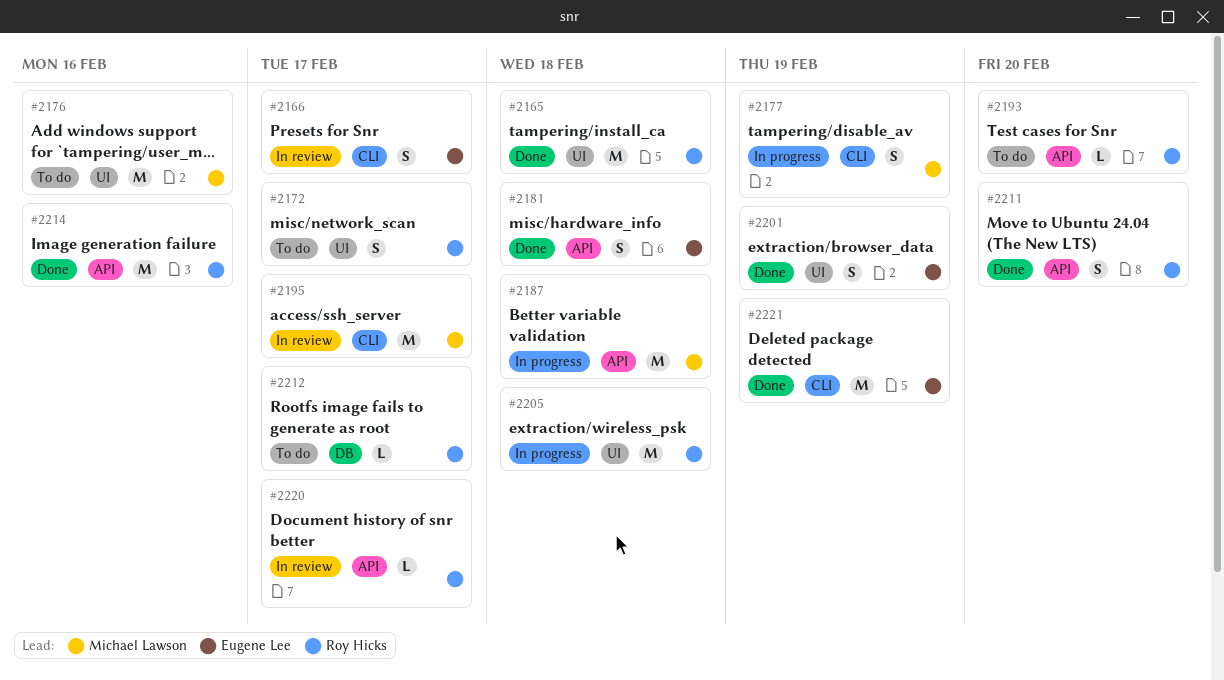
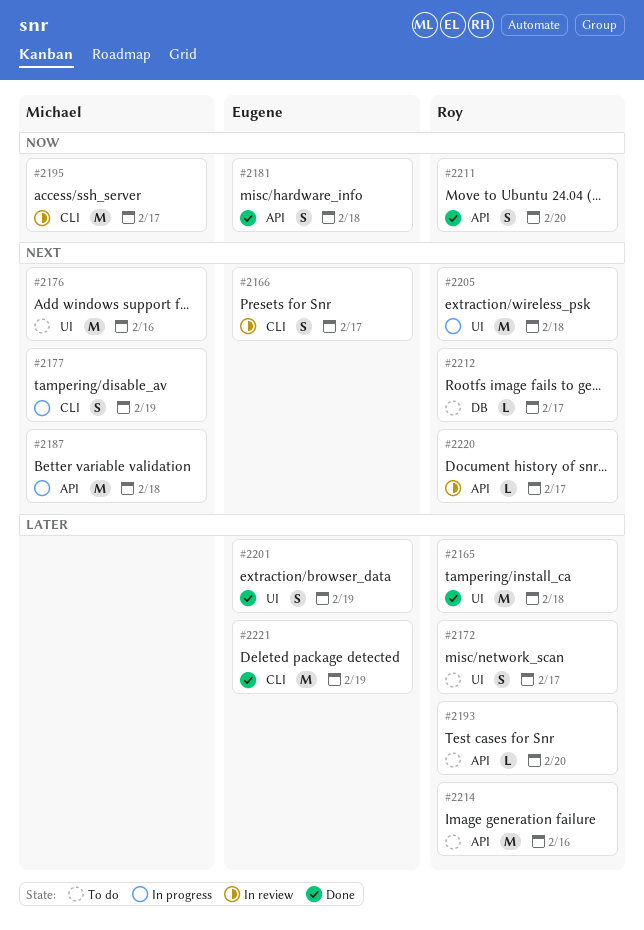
#2214, status: Done -> To do

